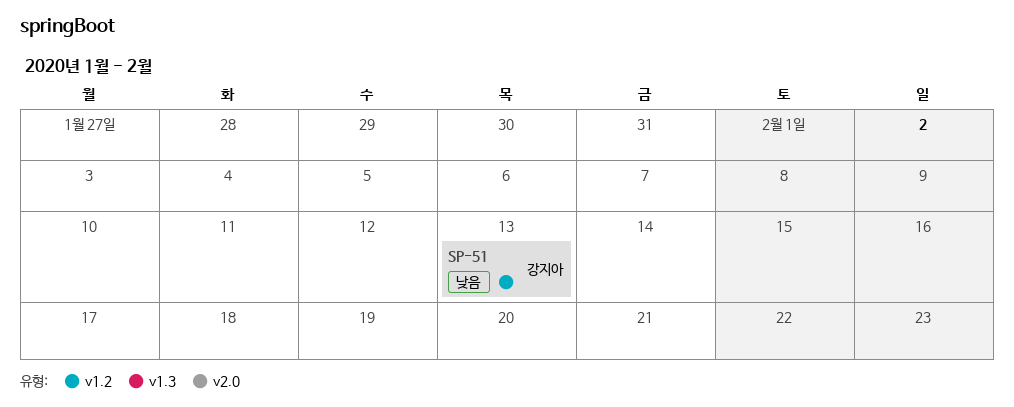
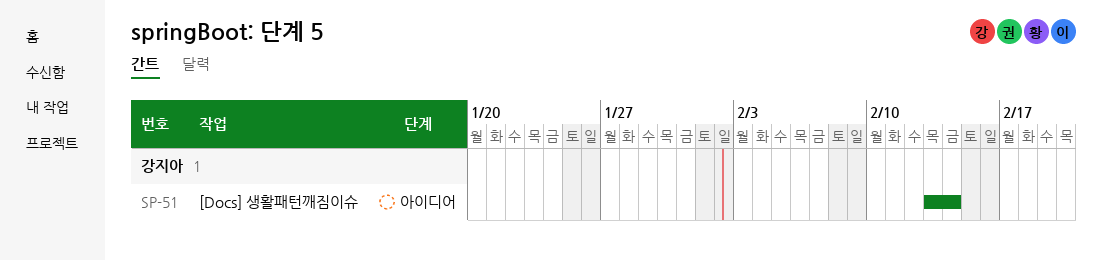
SP-51, due: Feb 13 -> Feb 14

